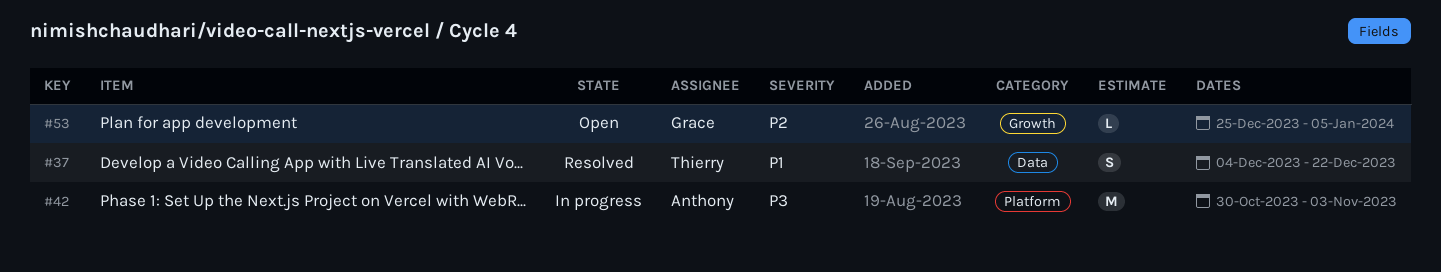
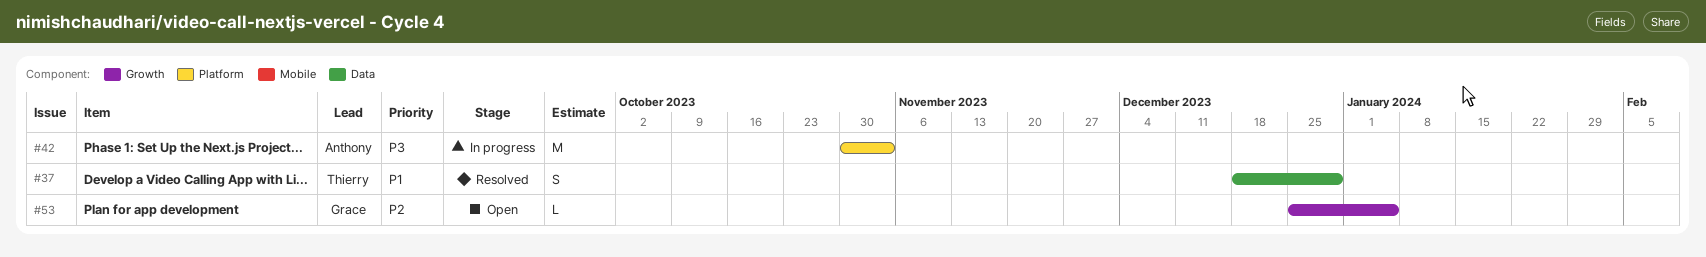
#37, start: Dec 4 -> Dec 18
#37, due: Dec 22 -> Dec 29

